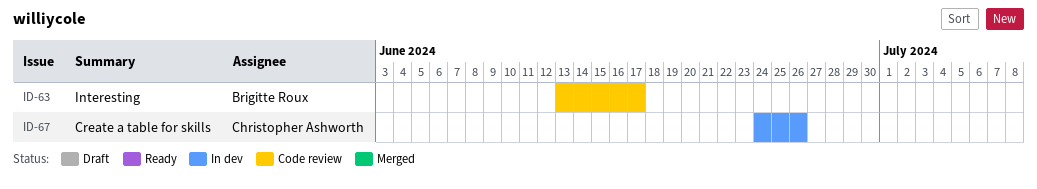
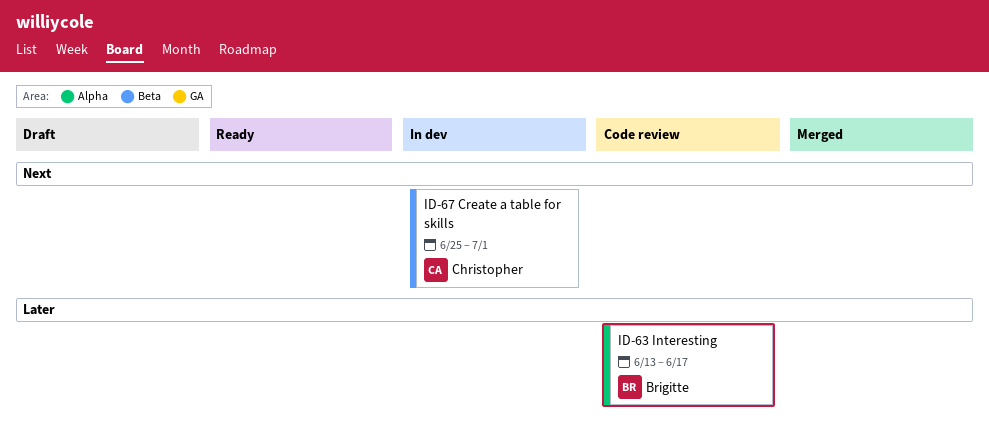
ID-67, start: Jun 24 -> Jun 25
ID-67, due: Jun 26 -> Jul 1

